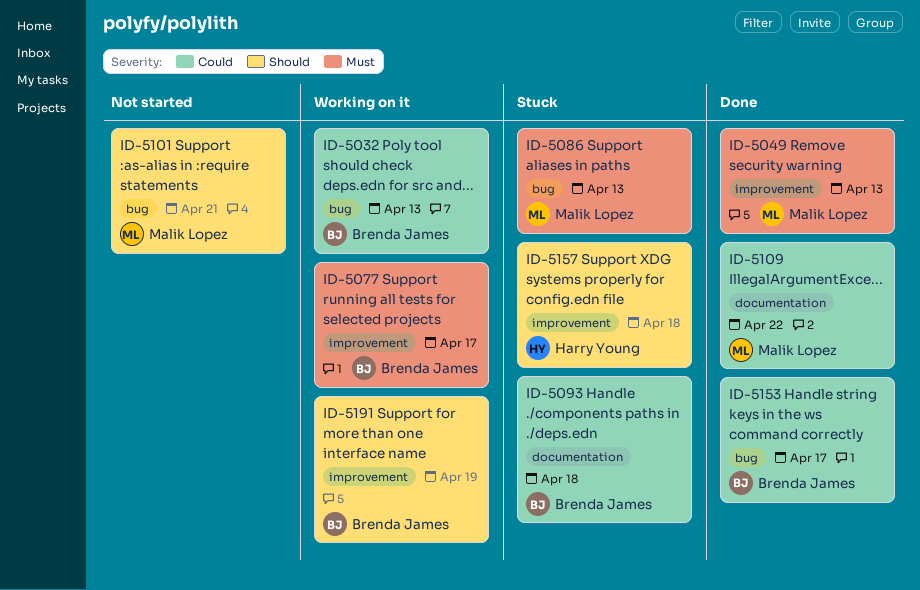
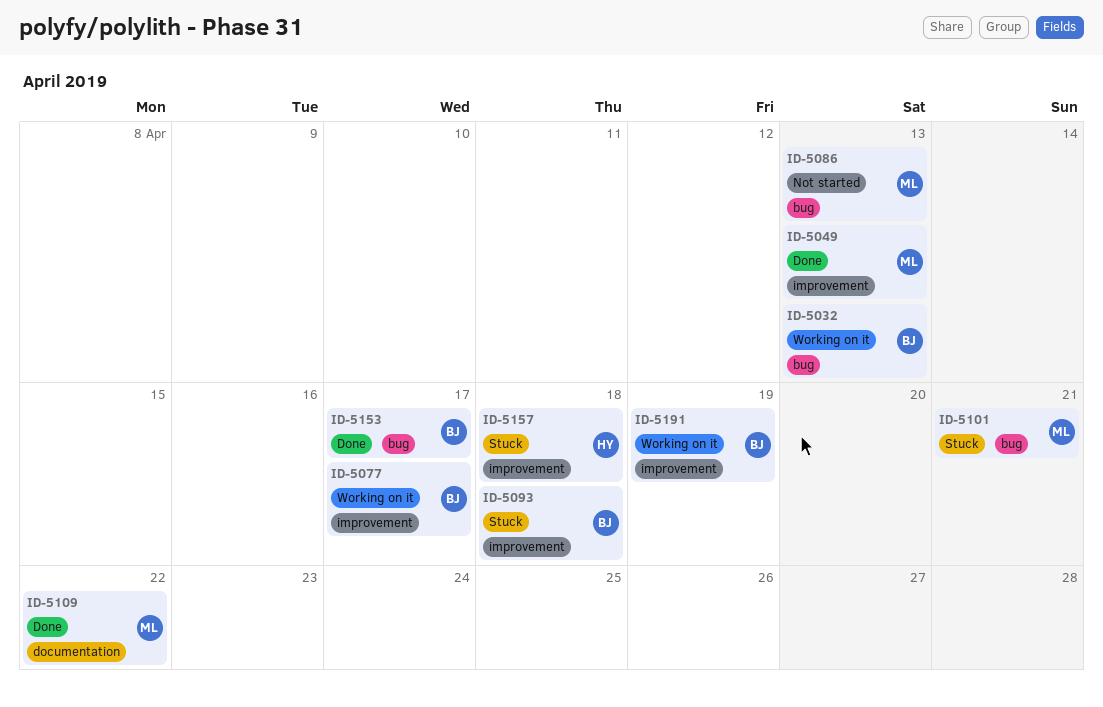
ID-5086, status: Stuck -> Not started
ID-5093, label: documentation -> improvement
ID-5101, status: Not started -> Stuck

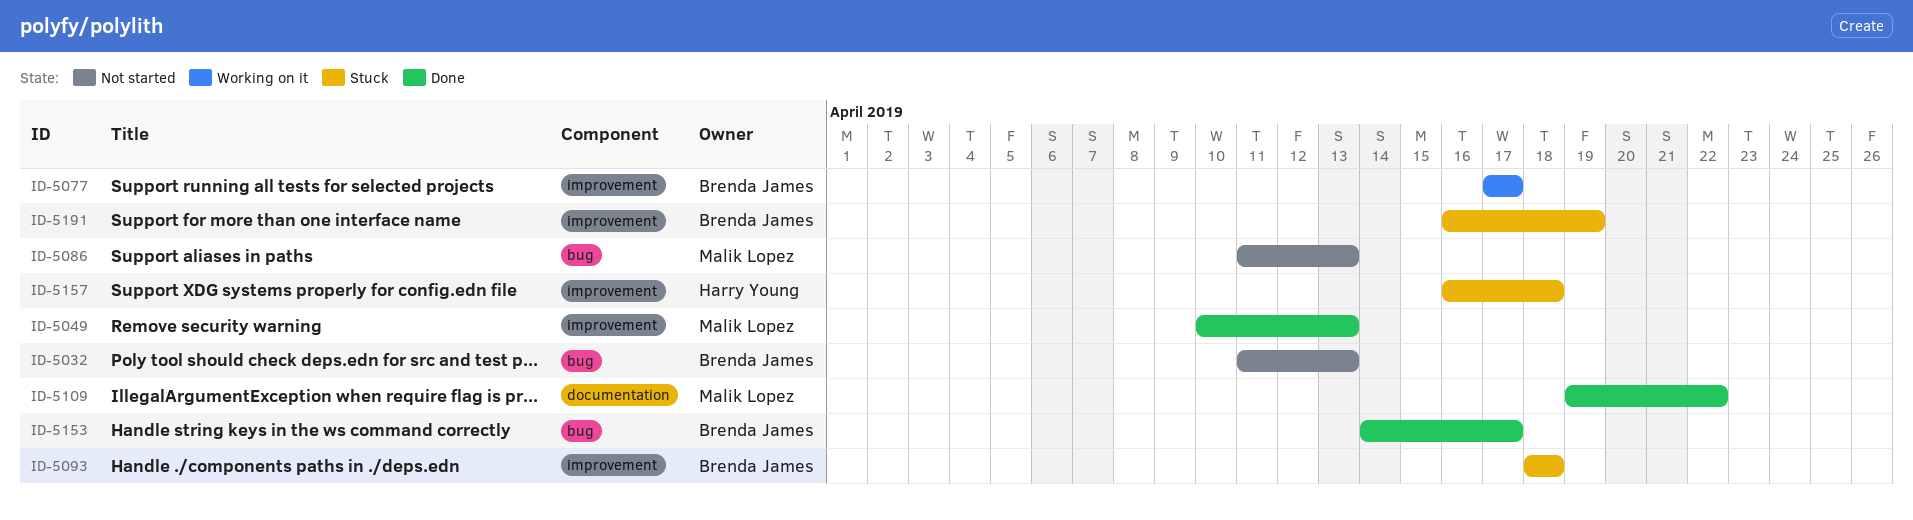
ID-5032, status: Working on it -> Not started
ID-5101: present -> none
ID-5191, status: Working on it -> Stuck

